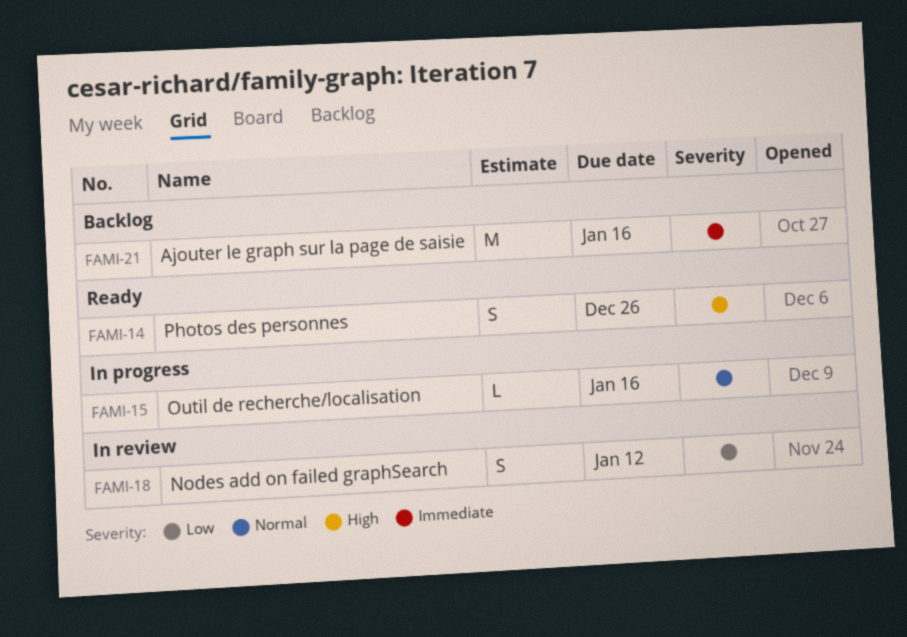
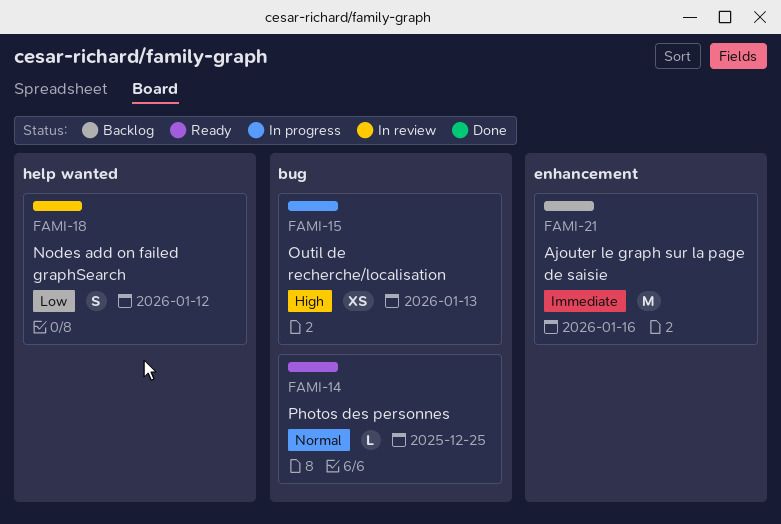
FAMI-14, priority: High -> Normal
FAMI-14, estimate: S -> L
FAMI-14, due: Dec 26 -> Dec 25
FAMI-15, priority: Normal -> High
FAMI-15, estimate: L -> XS
FAMI-15, due: Jan 16 -> Jan 13

